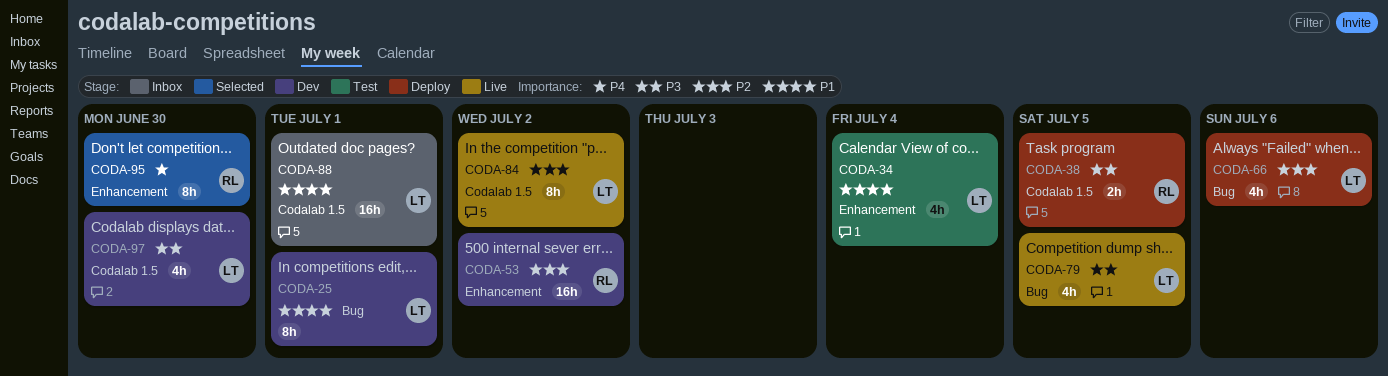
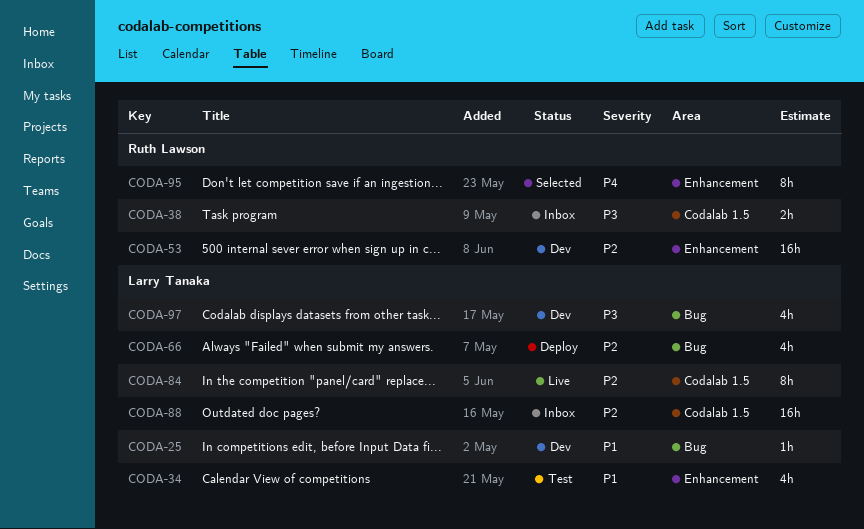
CODA-25, estimate: 8h -> 1h
CODA-38, status: Deploy -> Inbox
CODA-79: present -> none
CODA-88, priority: P1 -> P2
CODA-97, label: Codalab 1.5 -> Bug

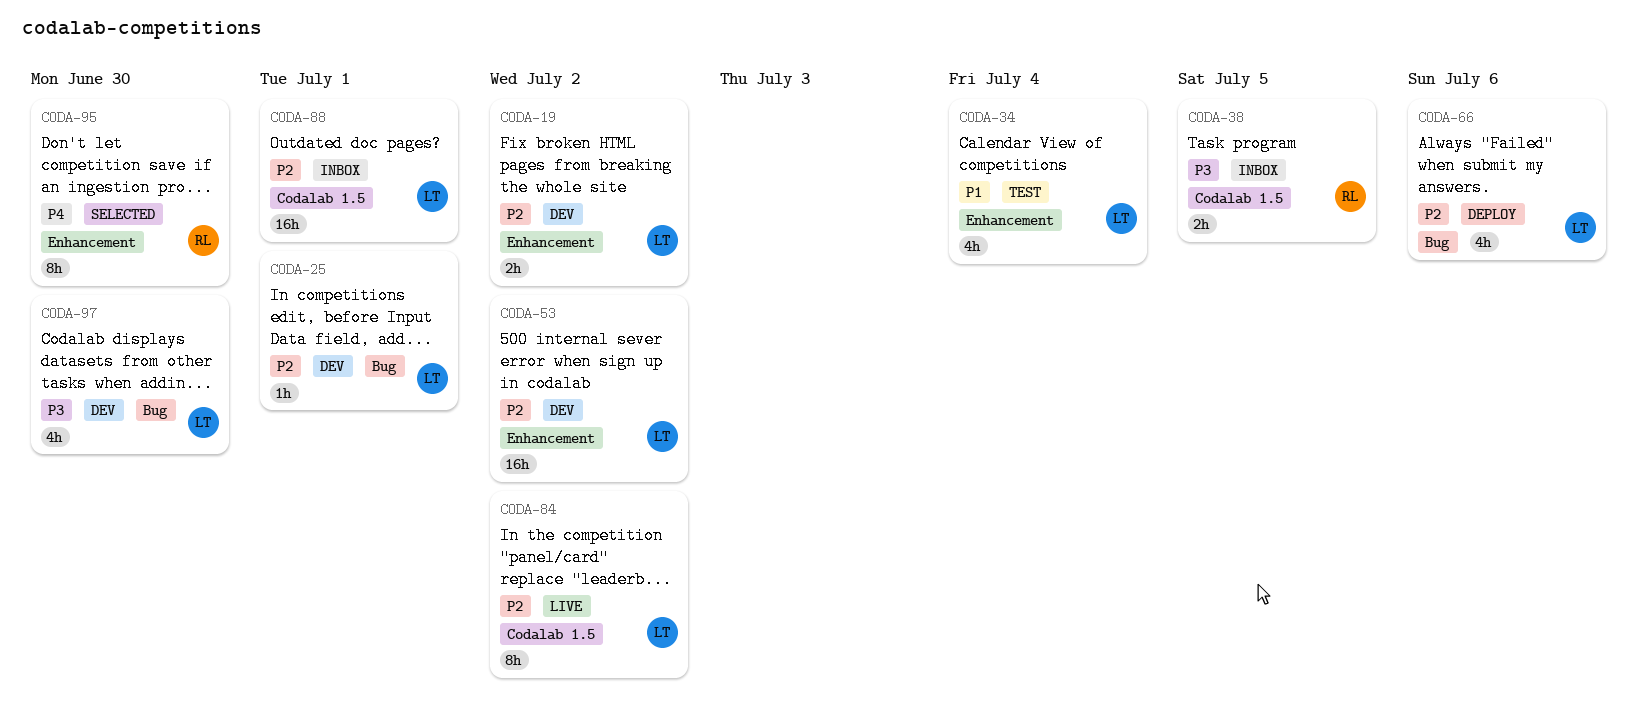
CODA-19: none -> present
CODA-25, priority: P1 -> P2
CODA-53, owner: Ruth Lawson -> Larry Tanaka

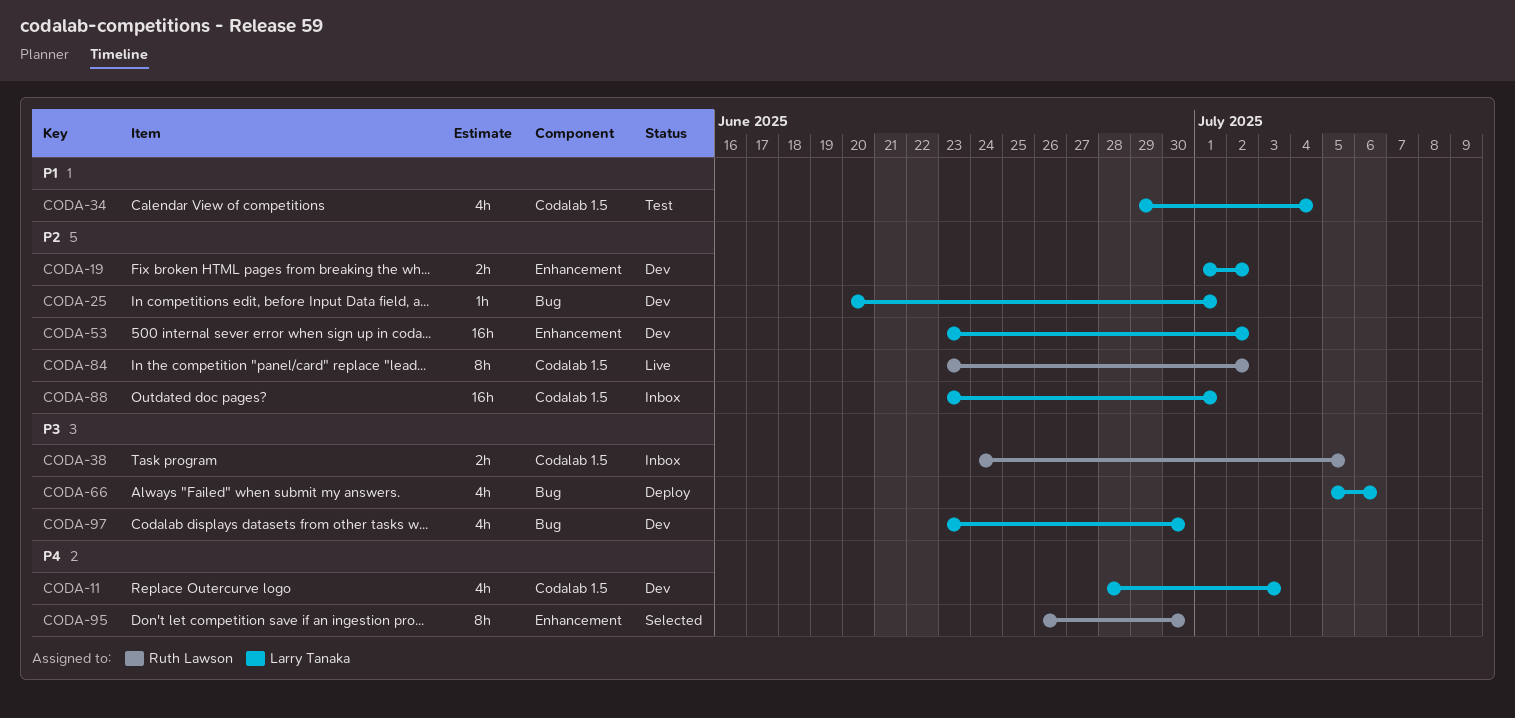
CODA-11: none -> present
CODA-34, label: Enhancement -> Codalab 1.5
CODA-66, priority: P2 -> P3
CODA-84, owner: Larry Tanaka -> Ruth Lawson

